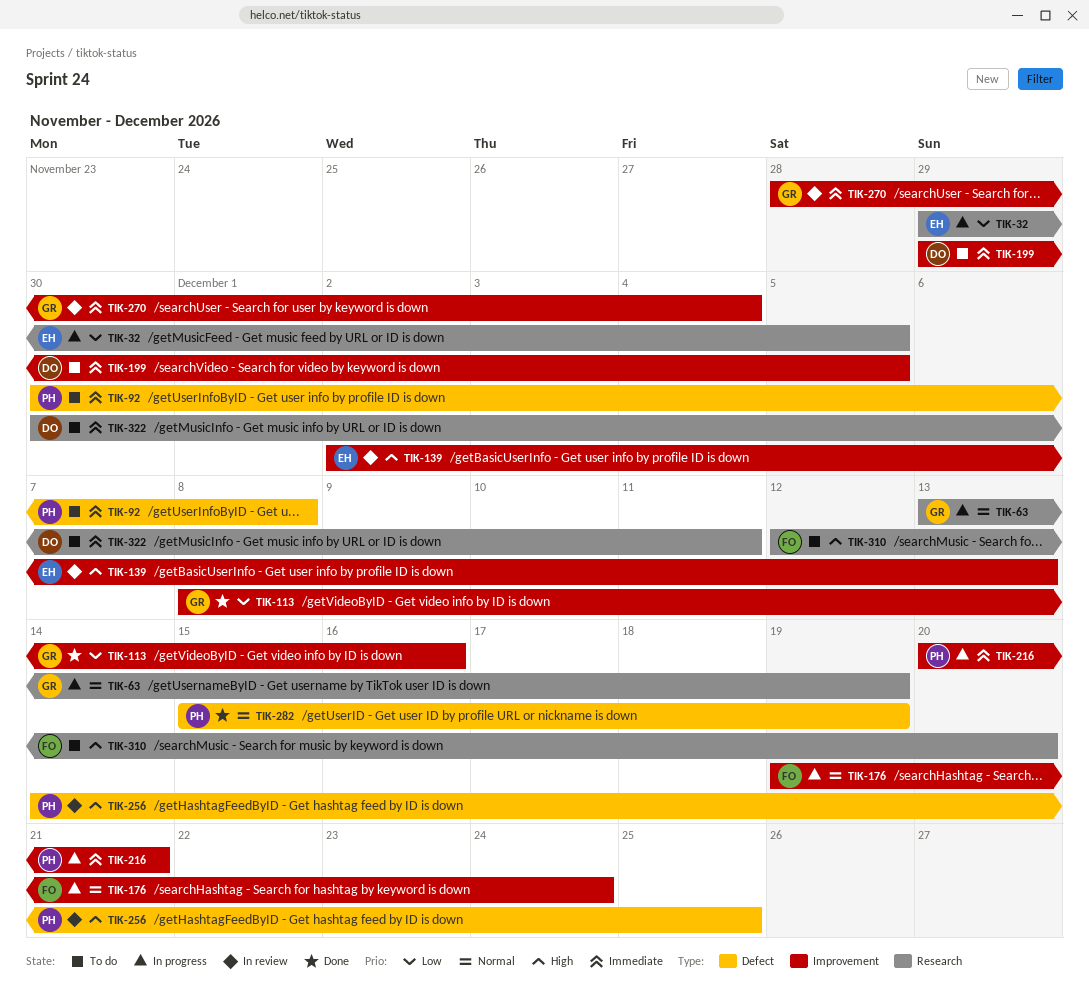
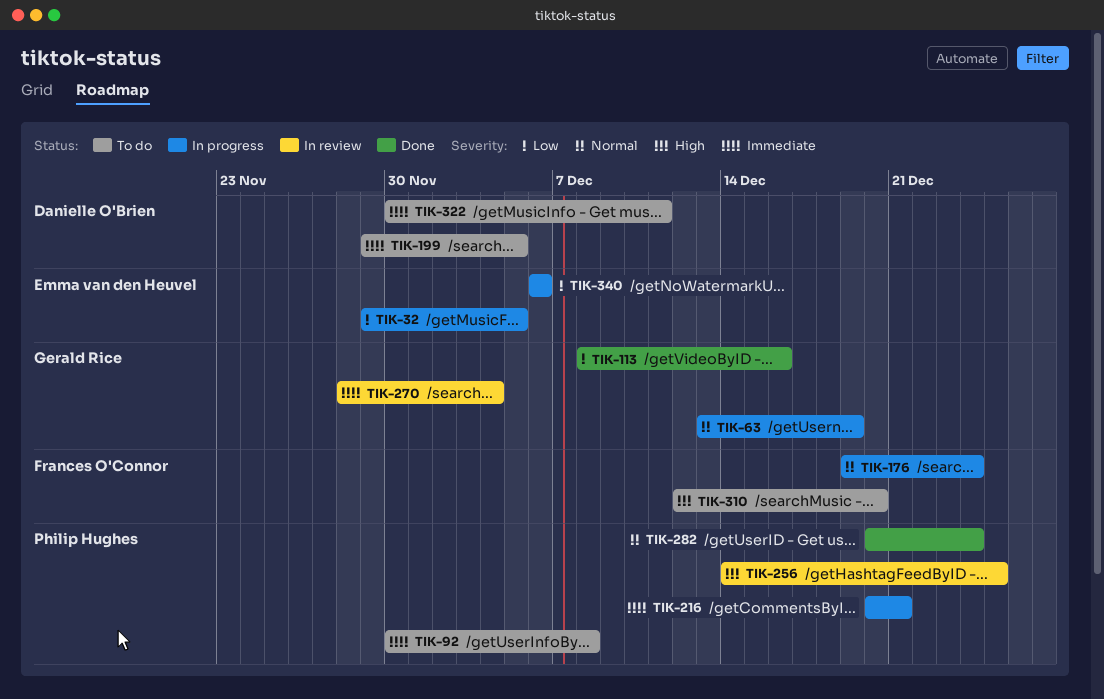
TIK-139: present -> none
TIK-282, start: Dec 15 -> Dec 20
TIK-282, due: Dec 19 -> Dec 24
TIK-340: none -> present

